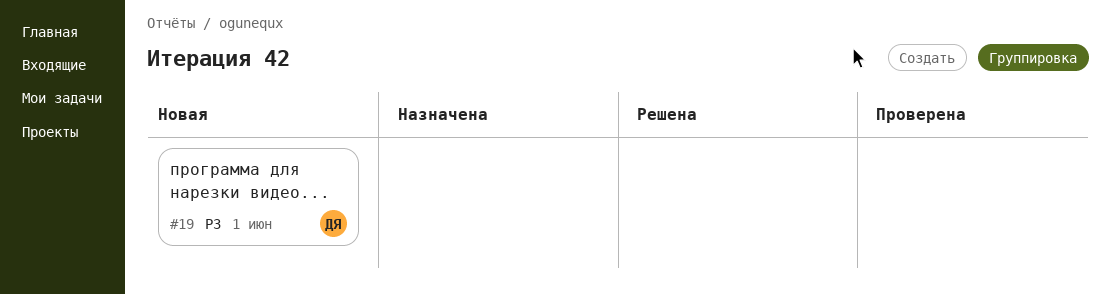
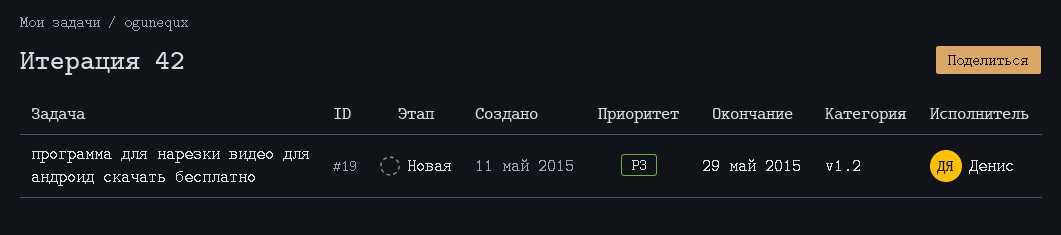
#19, due: Jun 1 -> May 29

